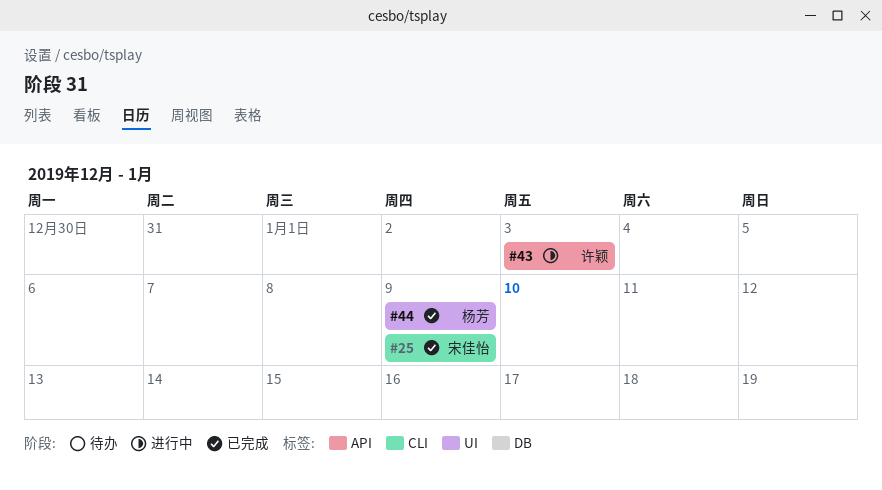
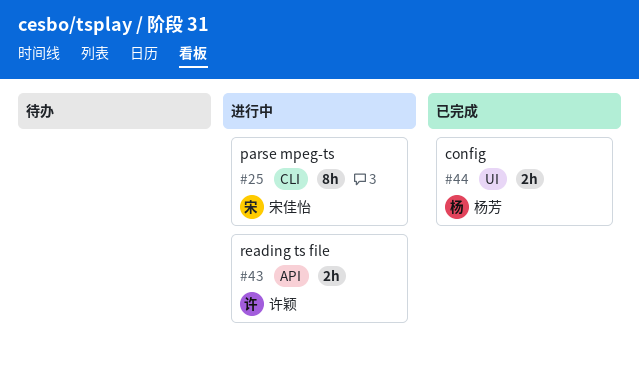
#25, status: 已完成 -> 进行中

